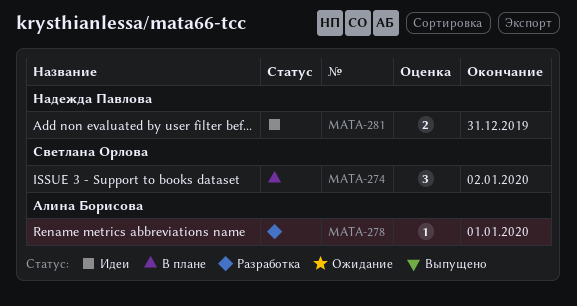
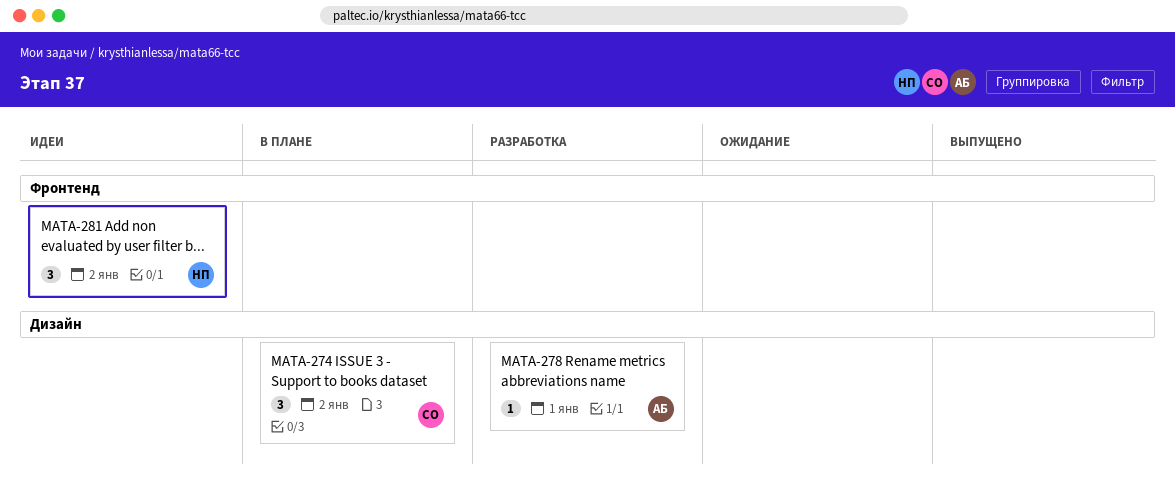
MATA-281, estimate: 2 -> 3
MATA-281, due: Dec 31 -> Jan 2

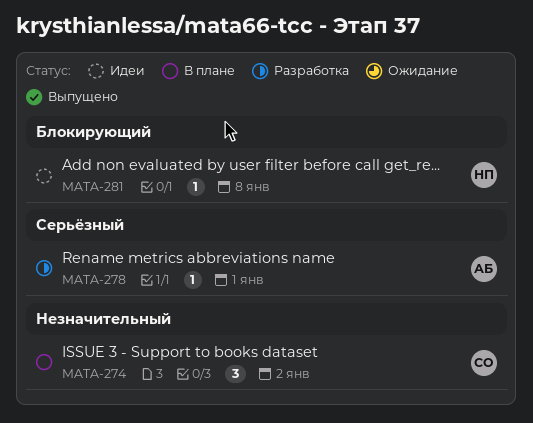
MATA-281, estimate: 3 -> 1
MATA-281, due: Jan 2 -> Jan 8

